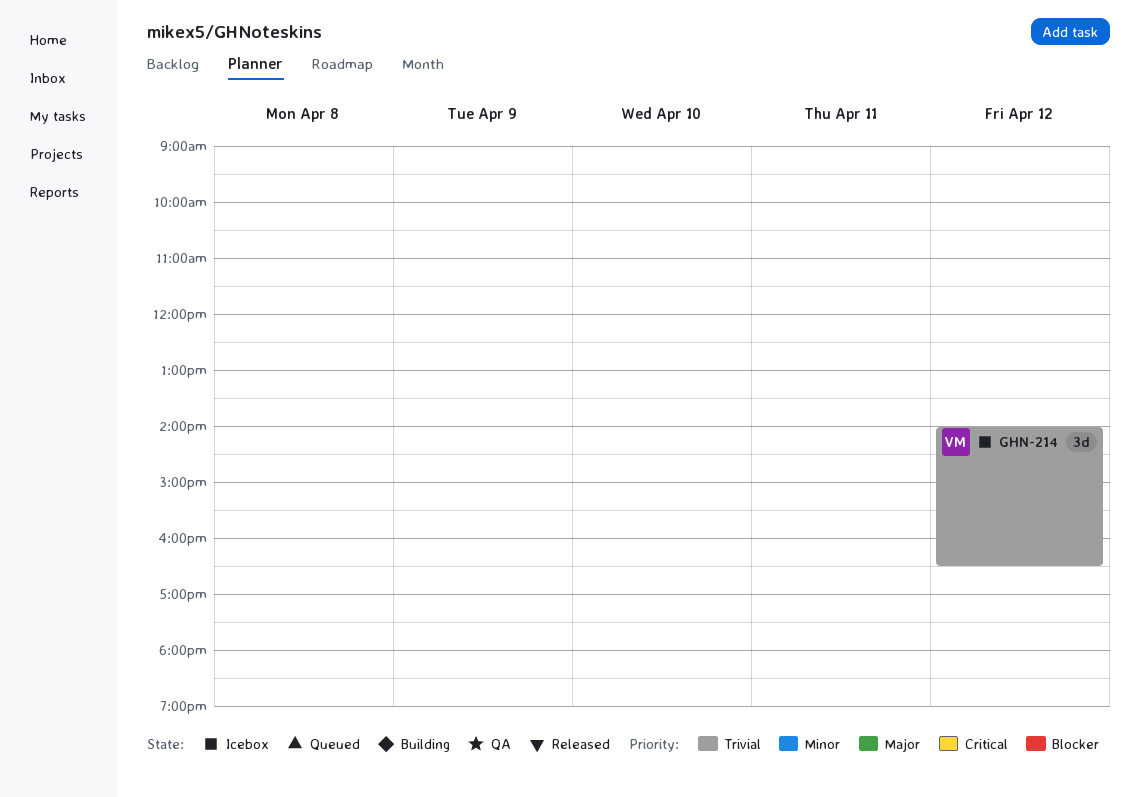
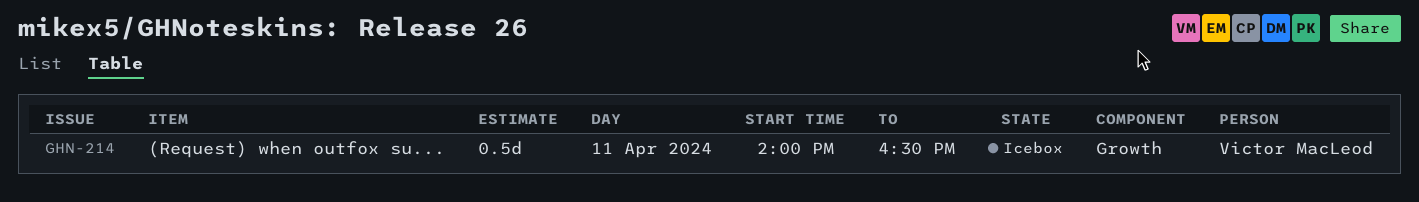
GHN-214, estimate: 3d -> 0.5d
GHN-214, day: Apr 12 -> Apr 11

